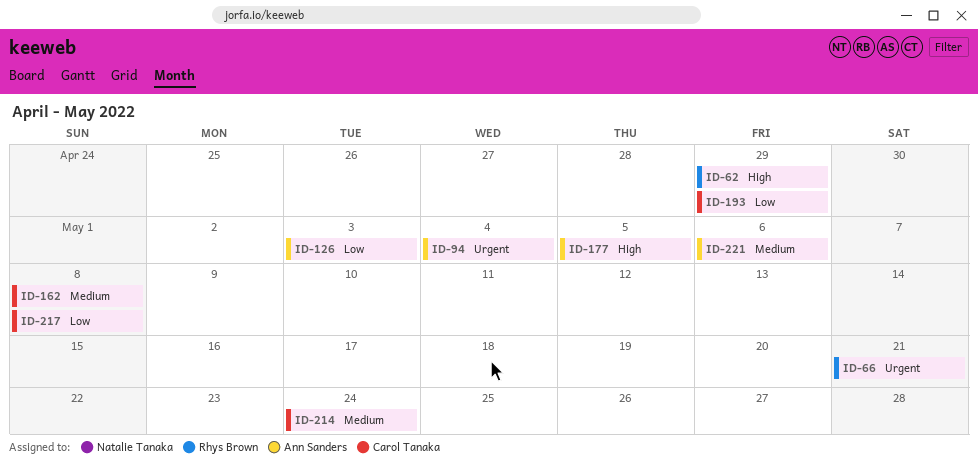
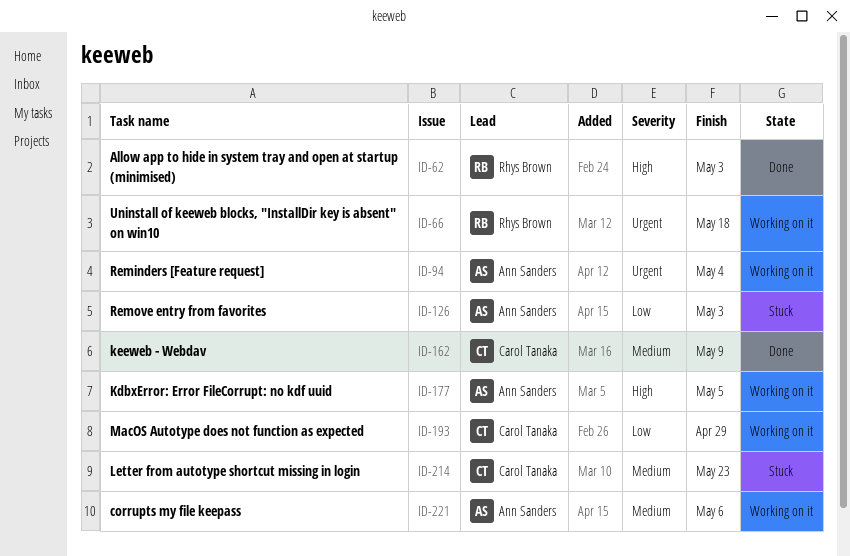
ID-62, due: Apr 29 -> May 3
ID-66, due: May 21 -> May 18
ID-162, due: May 8 -> May 9
ID-214, due: May 24 -> May 23
ID-217: present -> none

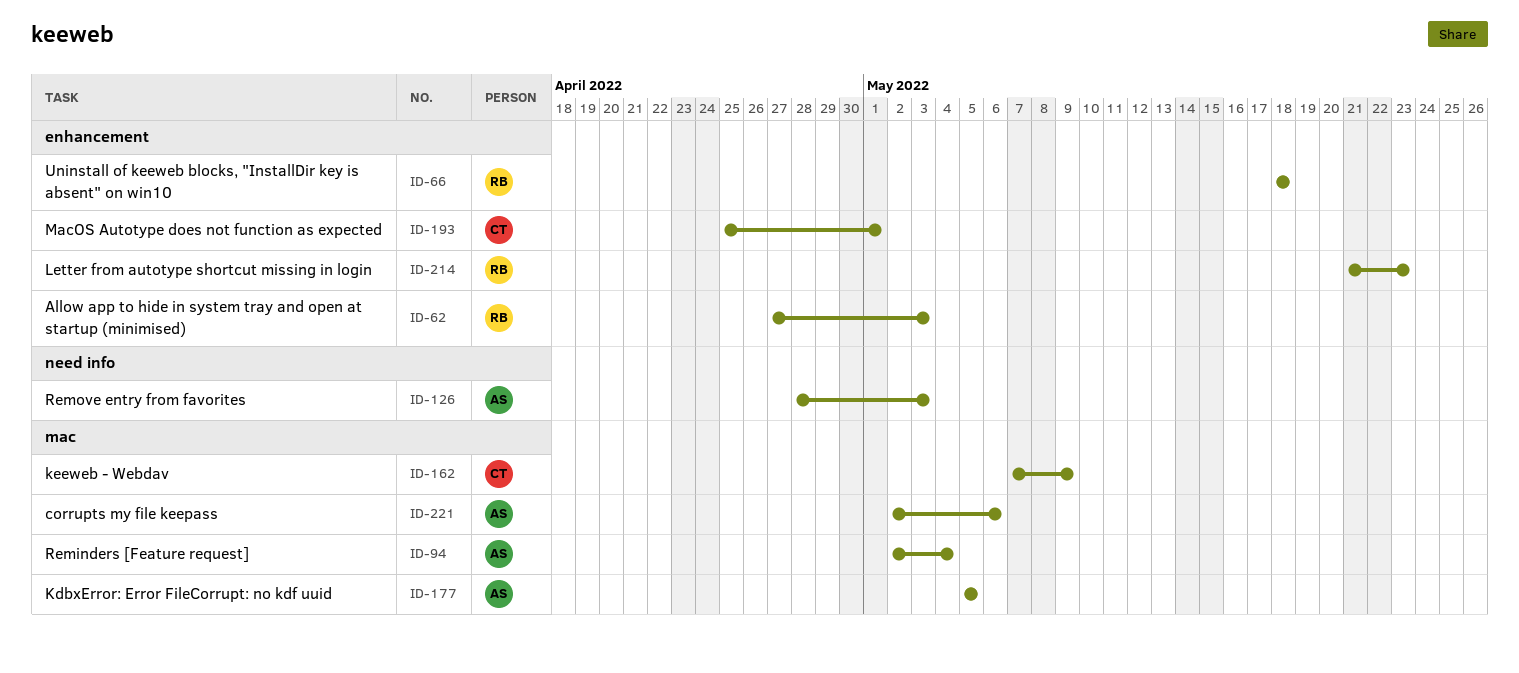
ID-193, due: Apr 29 -> May 1
ID-214, owner: Carol Tanaka -> Rhys Brown

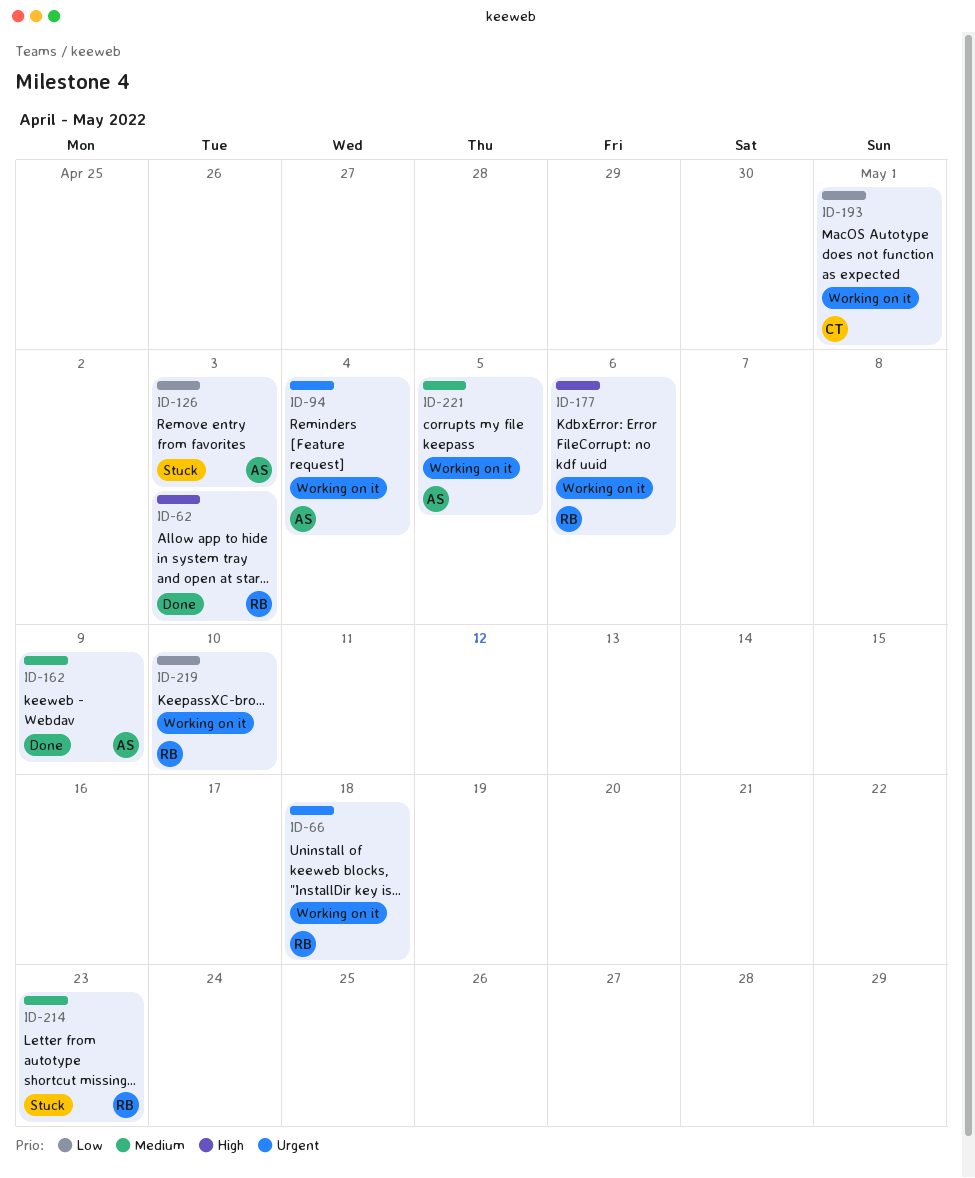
ID-162, owner: CT -> AS
ID-177, owner: AS -> RB
ID-177, due: May 5 -> May 6
ID-219: none -> present
ID-221, due: May 6 -> May 5

